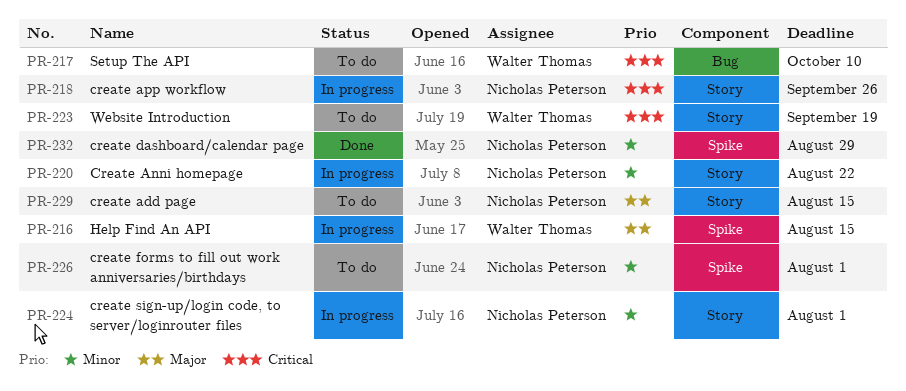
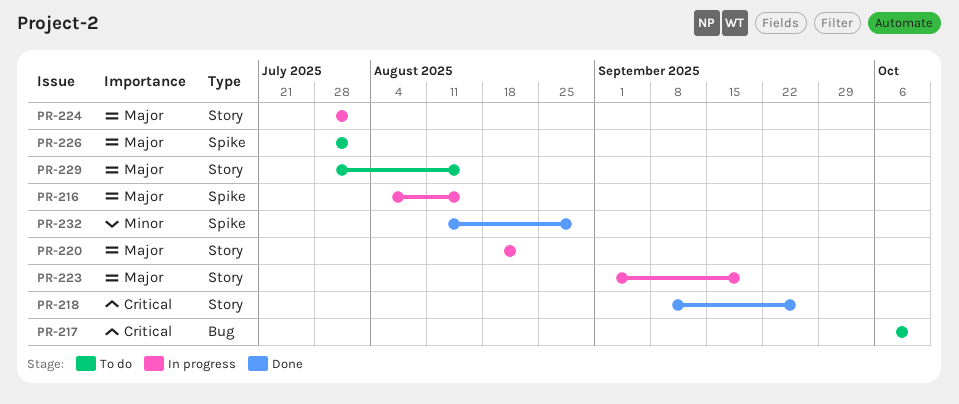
PR-218, status: In progress -> Done
PR-220, priority: Minor -> Major
PR-223, status: To do -> In progress
PR-223, priority: Critical -> Major
PR-224, priority: Minor -> Major
PR-226, priority: Minor -> Major

